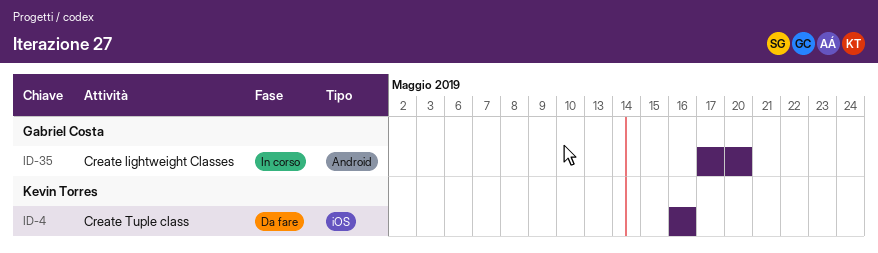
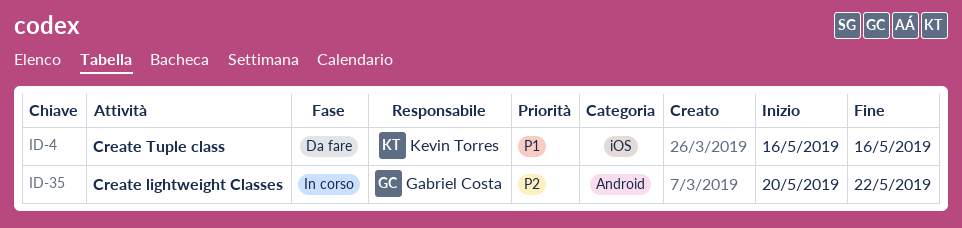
ID-35, start: May 17 -> May 20
ID-35, due: May 20 -> May 22

